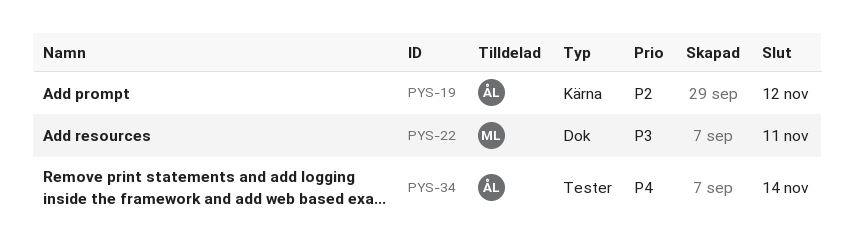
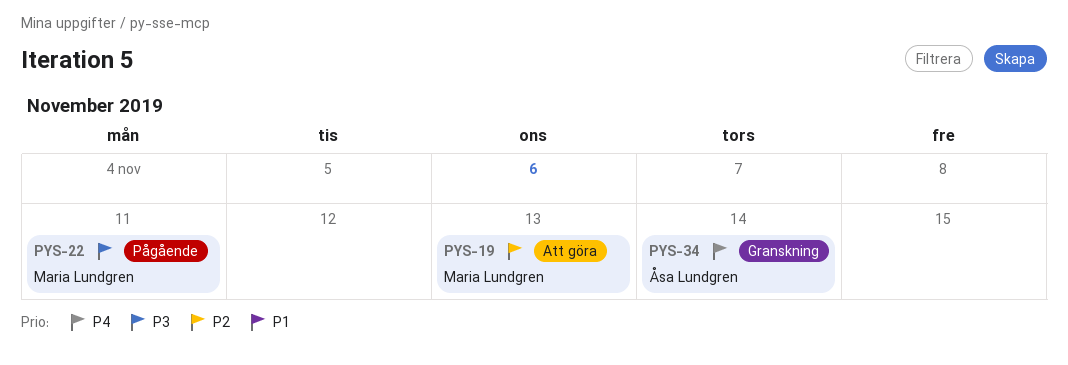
PYS-19, owner: Åsa Lundgren -> Maria Lundgren
PYS-19, due: Nov 12 -> Nov 13

